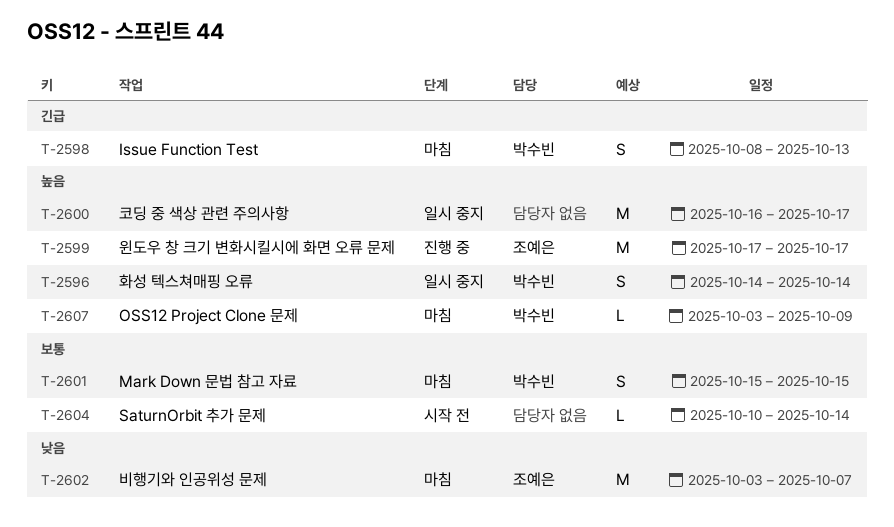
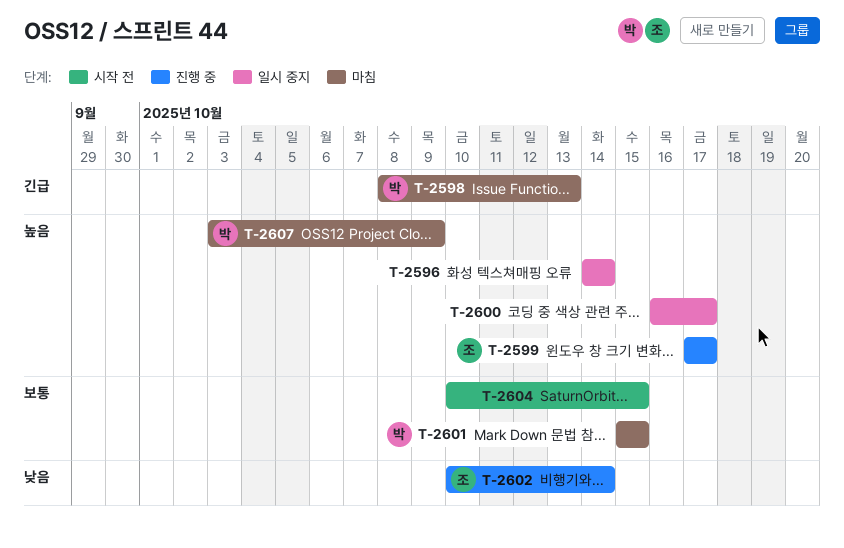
T-2596, owner: 박수빈 -> none
T-2602, status: 마침 -> 진행 중
T-2602, start: Oct 3 -> Oct 10
T-2602, due: Oct 7 -> Oct 14
T-2604, due: Oct 14 -> Oct 15

